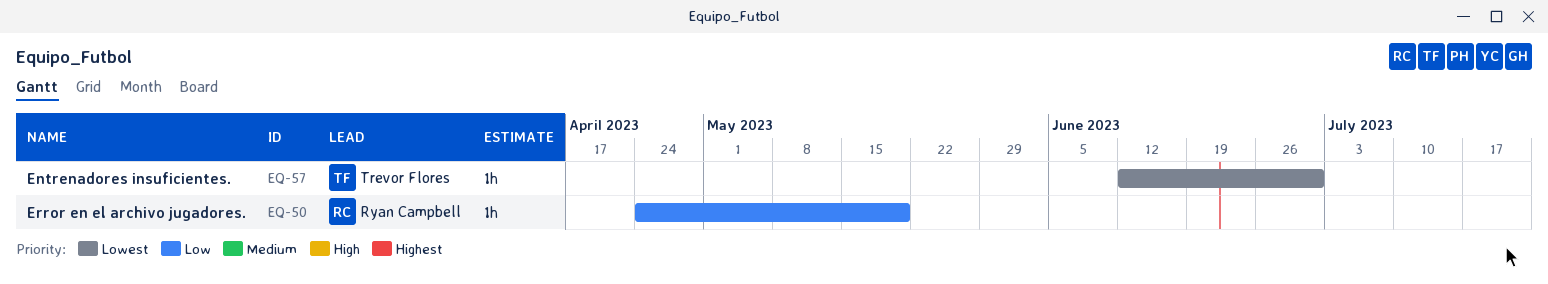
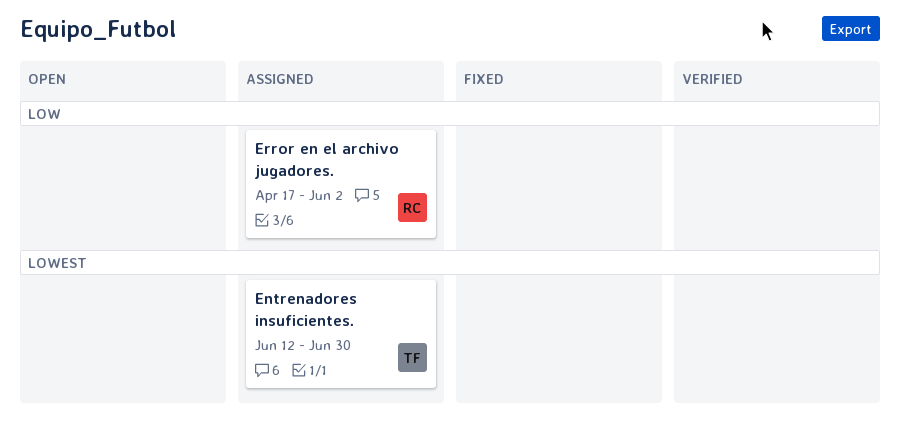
Error en el archivo jugadores., start: Apr 24 -> Apr 17
Error en el archivo jugadores., due: May 19 -> Jun 2

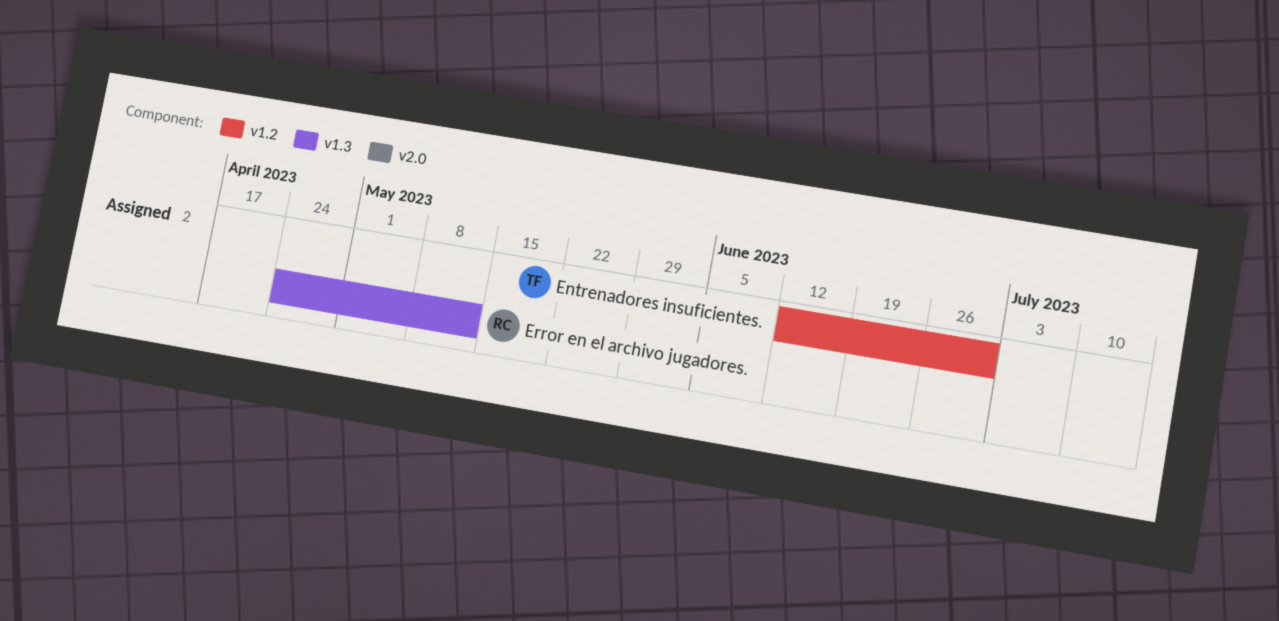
Error en el archivo jugadores., start: Apr 17 -> Apr 24
Error en el archivo jugadores., due: Jun 2 -> May 12

